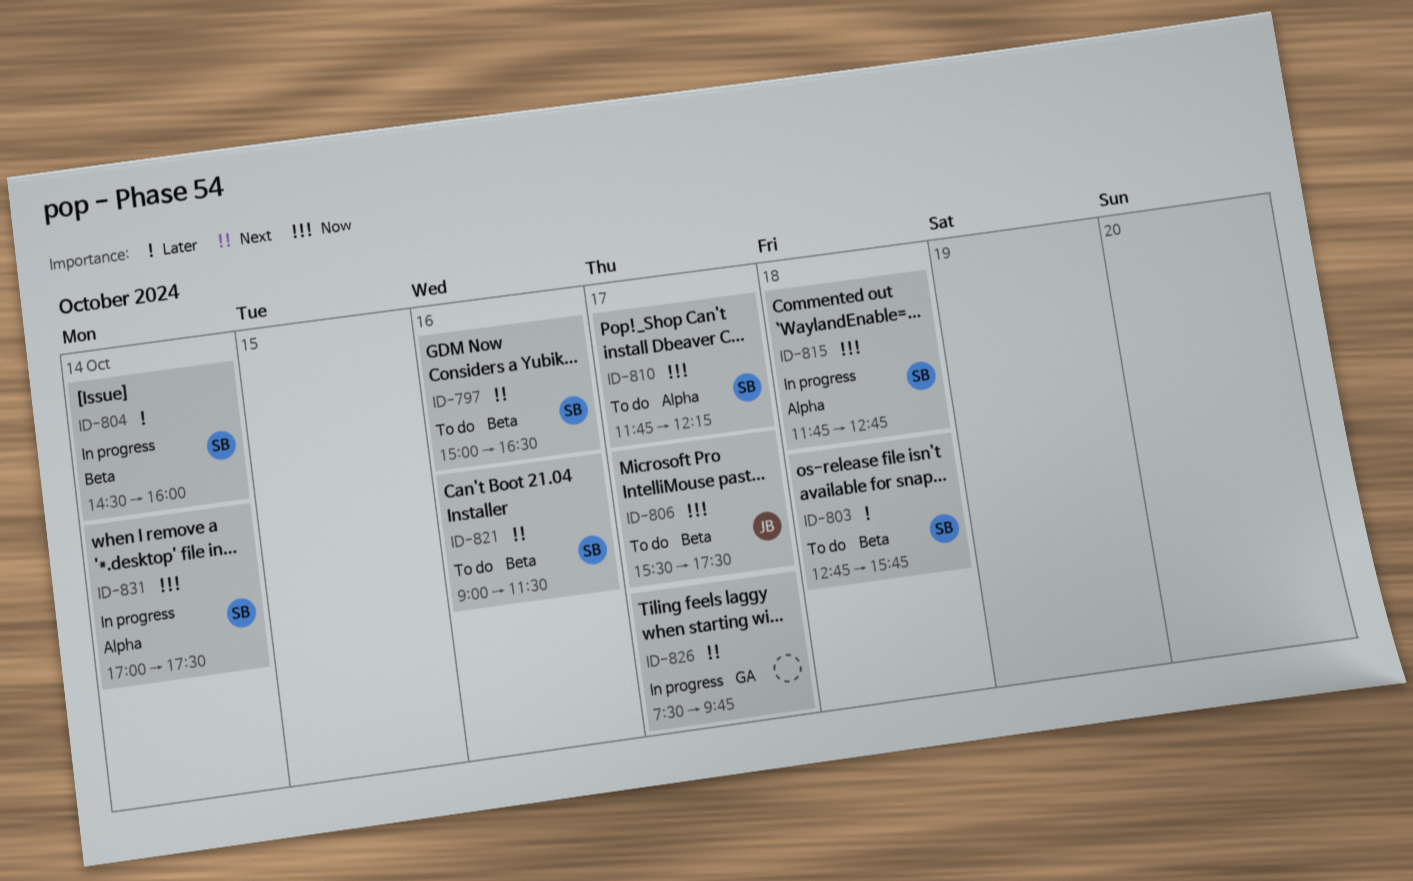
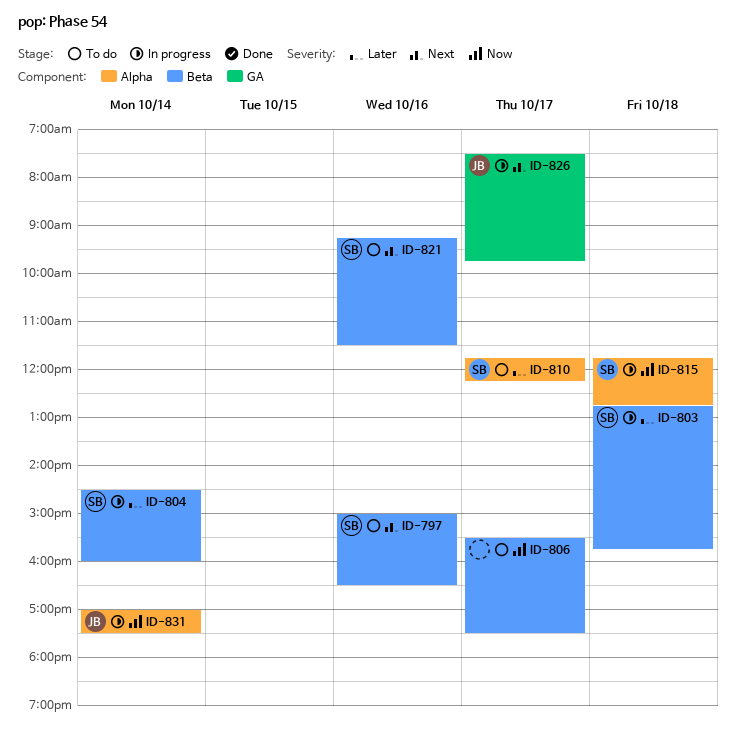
ID-803, status: To do -> In progress
ID-806, owner: JB -> none
ID-810, priority: Now -> Later
ID-821, begins: 09:00 -> 09:15
ID-826, owner: none -> JB
ID-831, owner: SB -> JB

